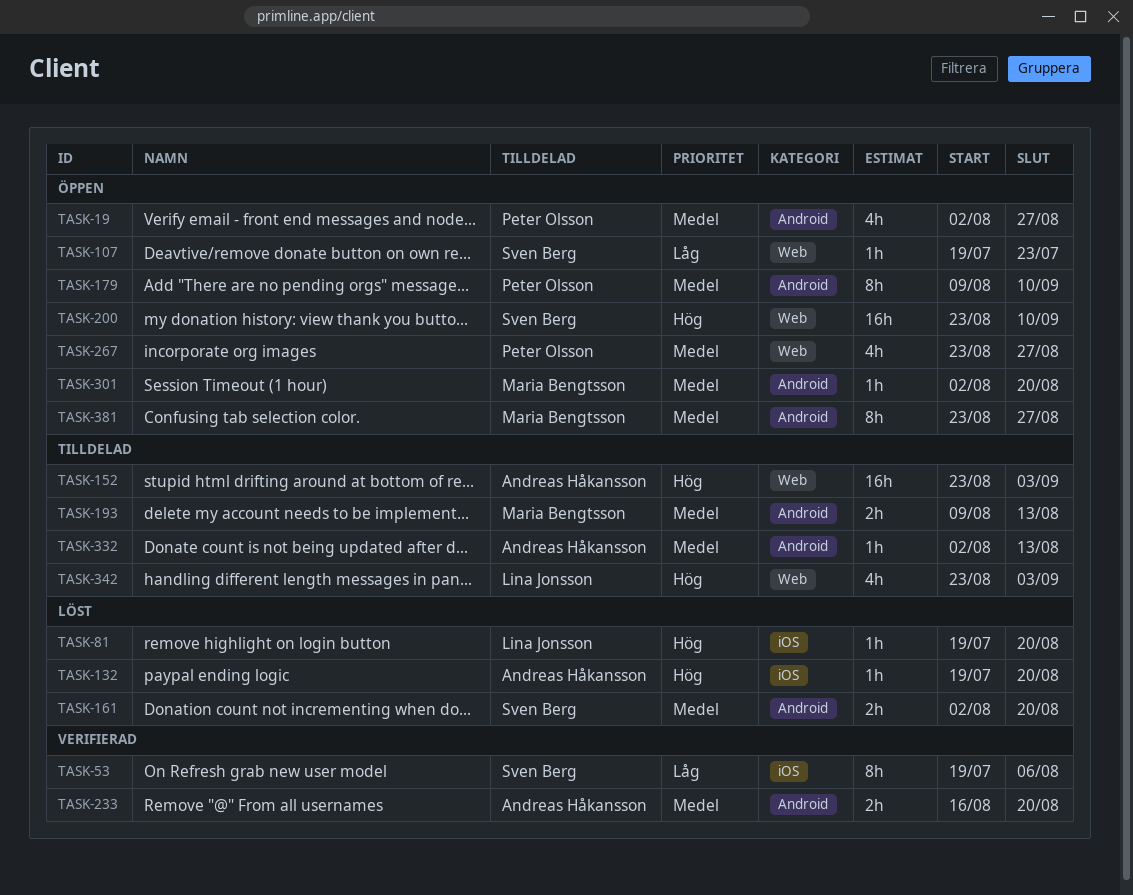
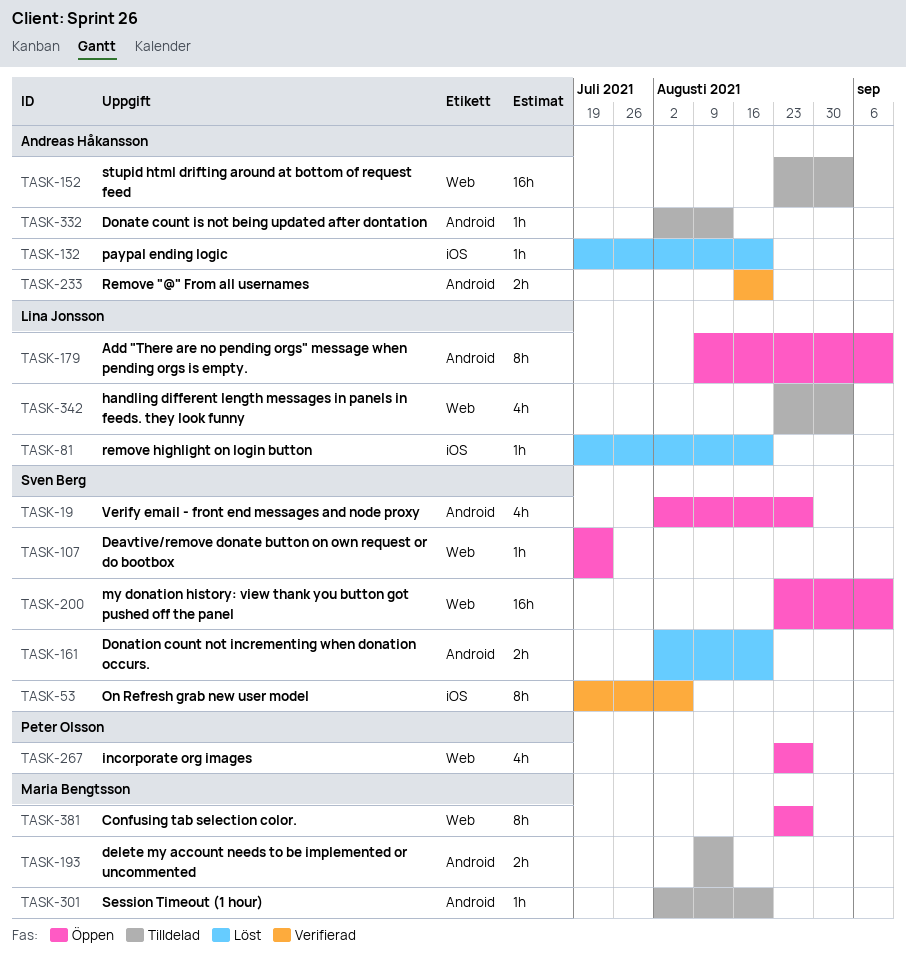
TASK-19, owner: Peter Olsson -> Sven Berg
TASK-179, owner: Peter Olsson -> Lina Jonsson
TASK-301, status: Öppen -> Tilldelad
TASK-381, label: Android -> Web

